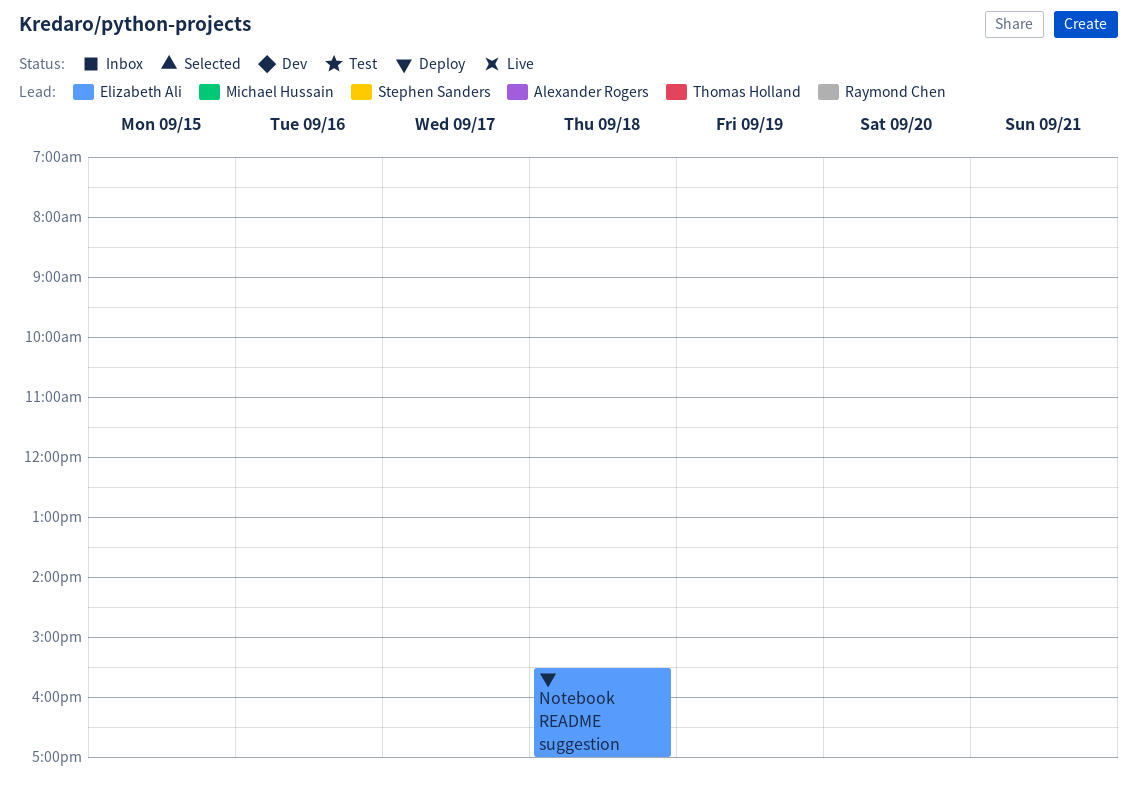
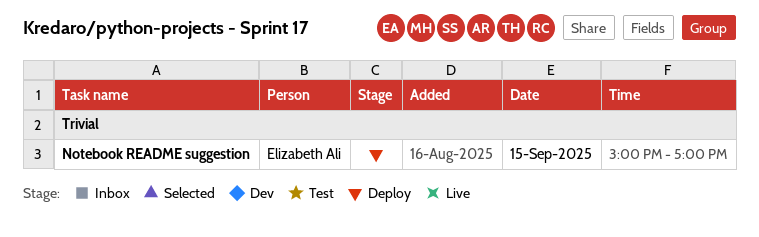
Notebook README suggestion, day: Sep 18 -> Sep 15
Notebook README suggestion, begins: 15:30 -> 15:00

